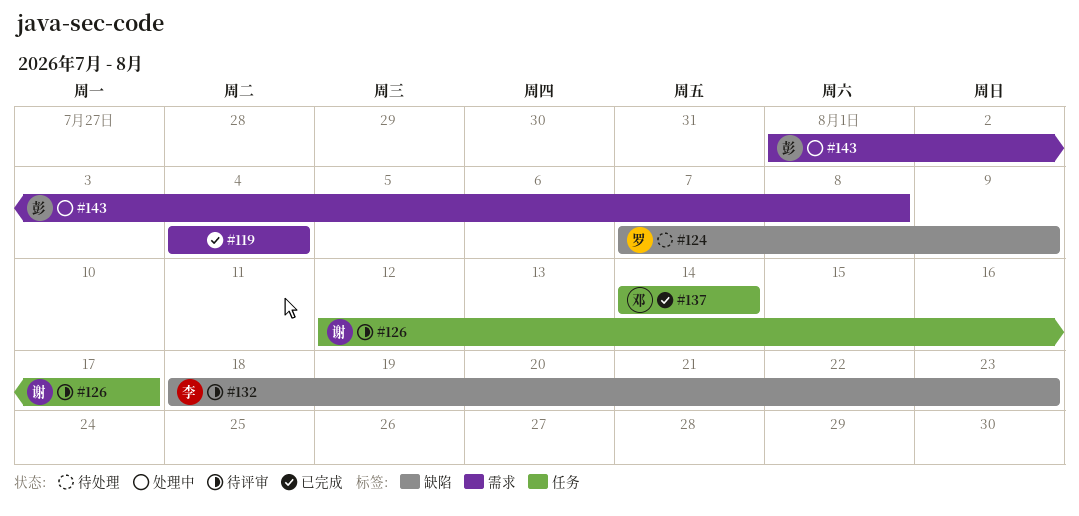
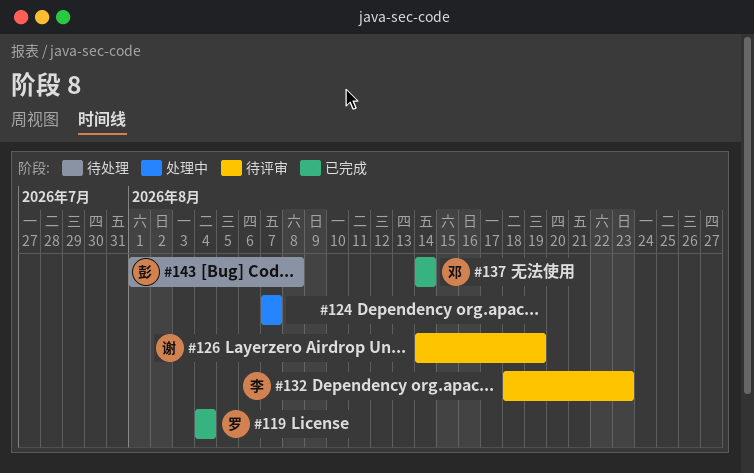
#119, owner: none -> 罗
#124, status: 待处理 -> 处理中
#124, owner: 罗 -> none
#124, due: Aug 9 -> Aug 7
#126, start: Aug 12 -> Aug 14
#126, due: Aug 17 -> Aug 19
#143, status: 处理中 -> 待处理

